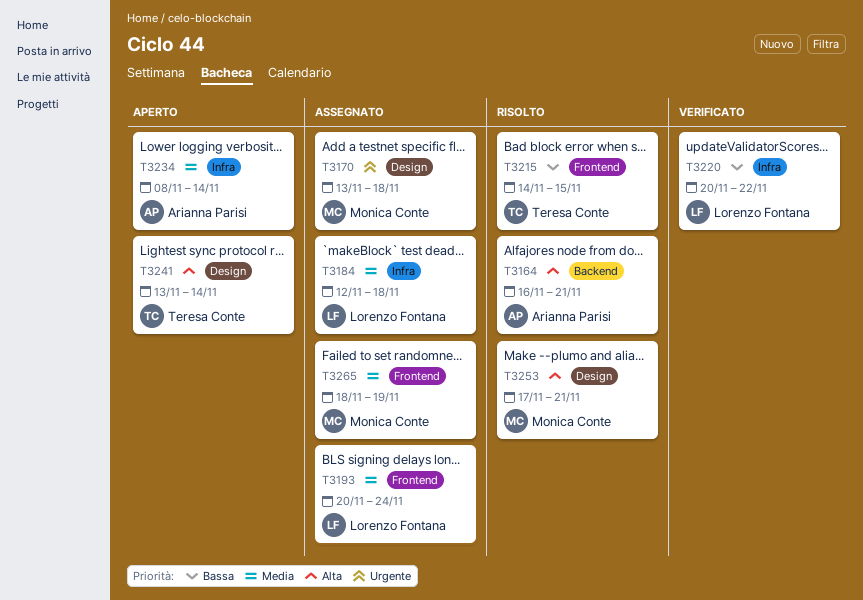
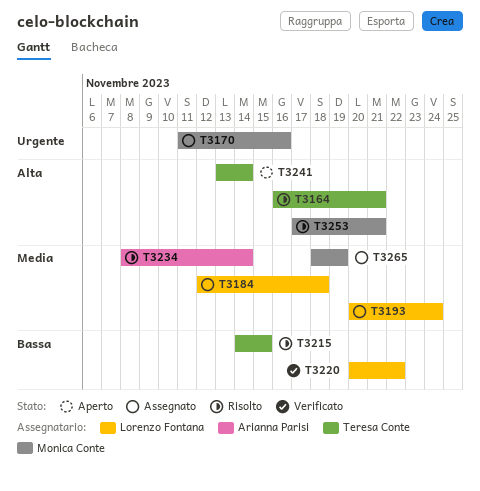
T3164, owner: Arianna Parisi -> Teresa Conte
T3170, start: Nov 13 -> Nov 11
T3170, due: Nov 18 -> Nov 16
T3234, status: Aperto -> Risolto

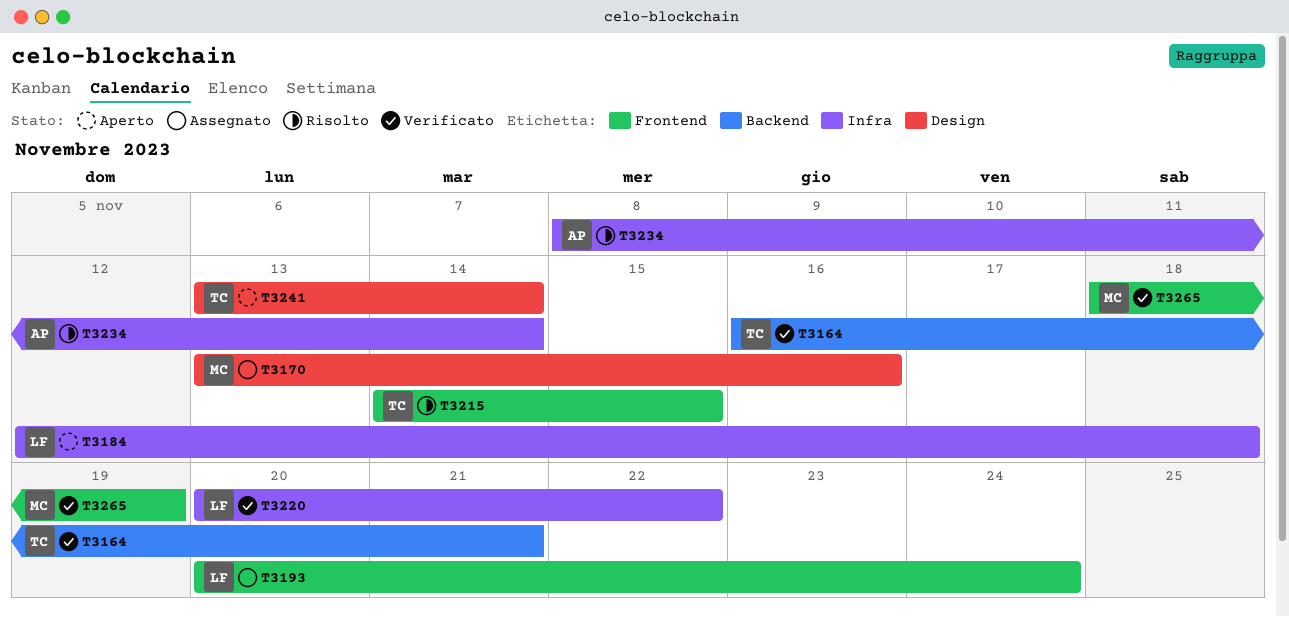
T3164, status: Risolto -> Verificato
T3170, start: Nov 11 -> Nov 13
T3184, status: Assegnato -> Aperto
T3253: present -> none
T3265, status: Assegnato -> Verificato

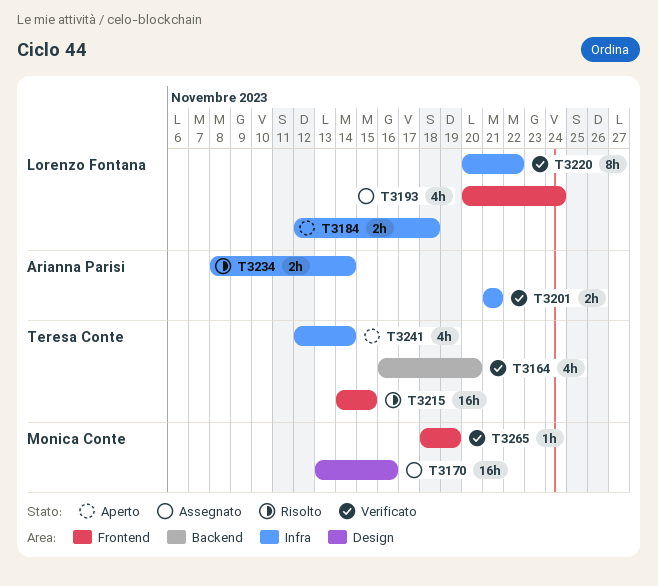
T3164, due: Nov 21 -> Nov 20
T3201: none -> present
T3241, label: Design -> Infra
T3241, start: Nov 13 -> Nov 12

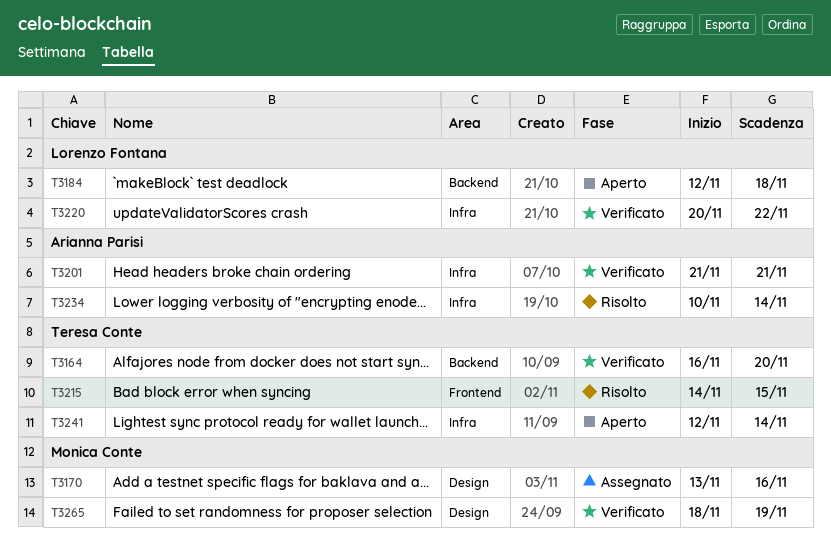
T3184, label: Infra -> Backend
T3193: present -> none
T3234, start: Nov 8 -> Nov 10
T3265, label: Frontend -> Design

